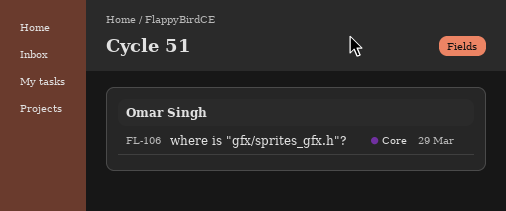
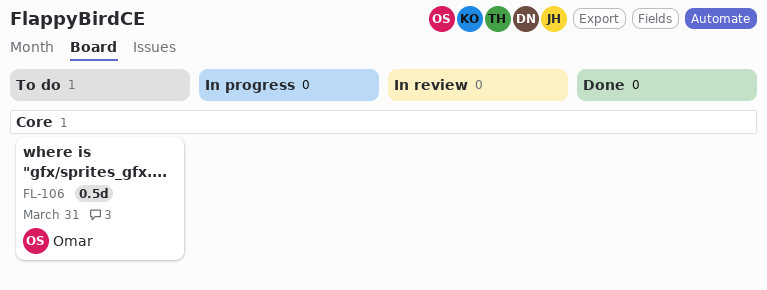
FL-106, due: Mar 29 -> Mar 31

